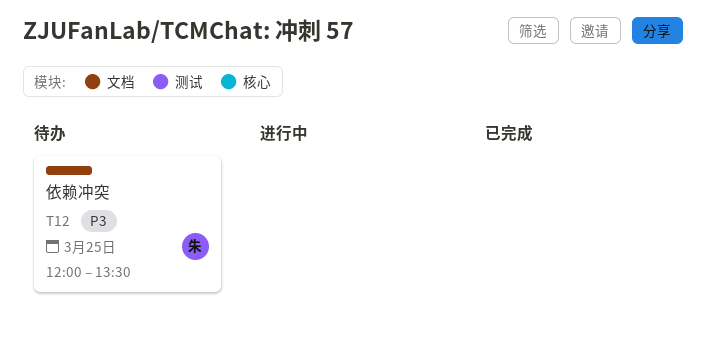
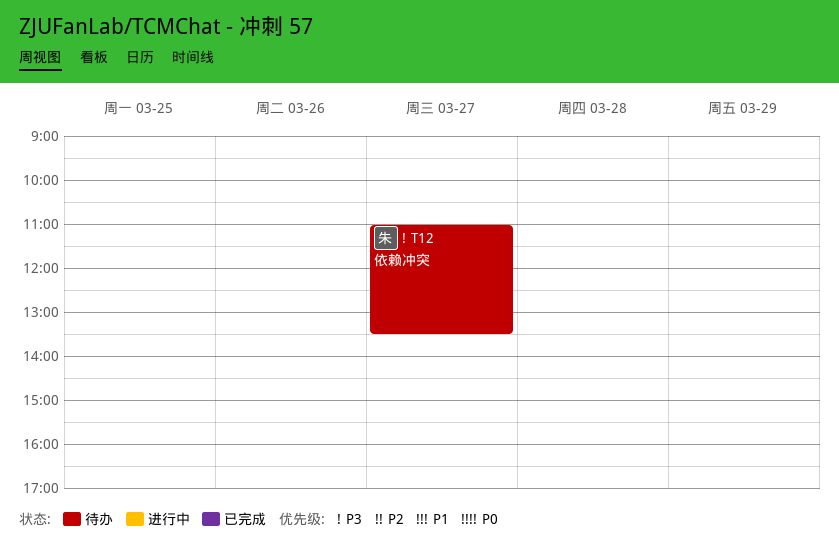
T12, day: Mar 25 -> Mar 27
T12, begins: 12:00 -> 11:00

